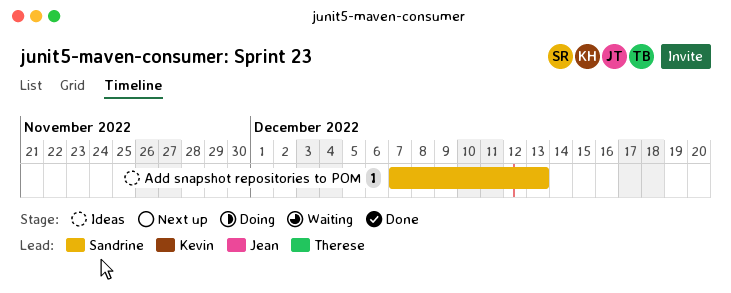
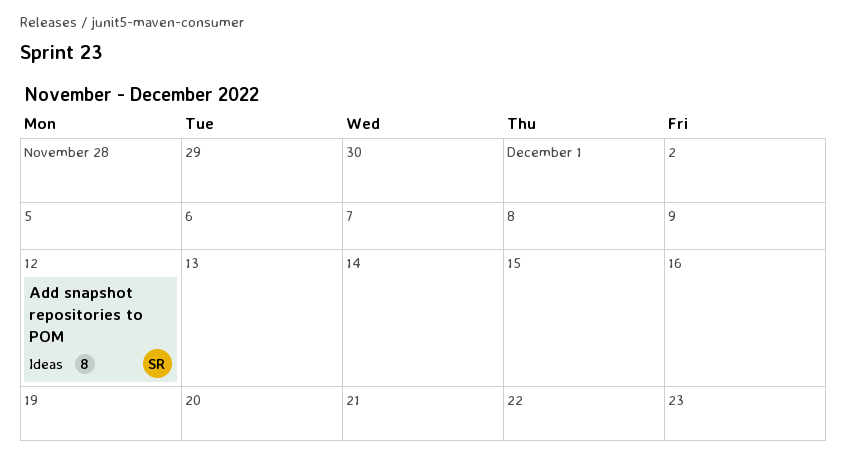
Add snapshot repositories to POM, estimate: 1 -> 8
Add snapshot repositories to POM, due: Dec 13 -> Dec 12

